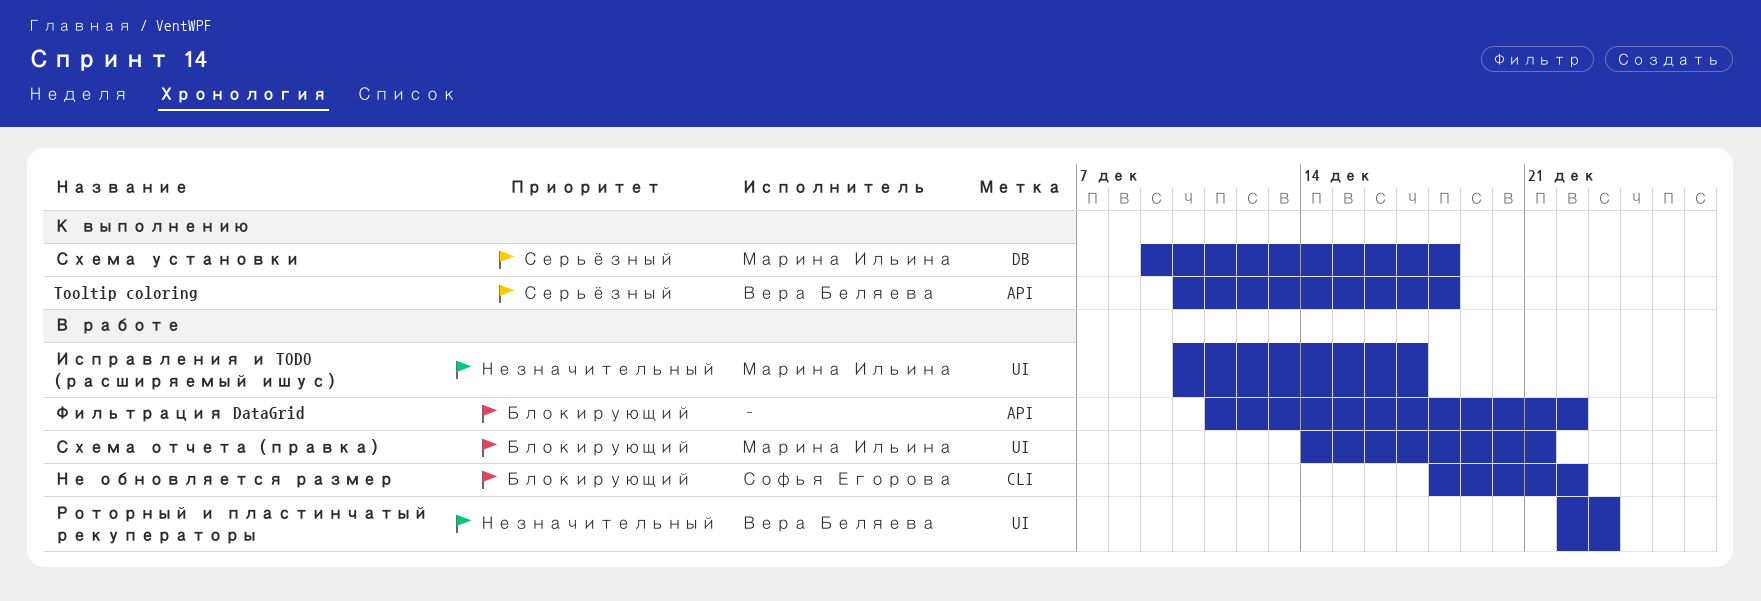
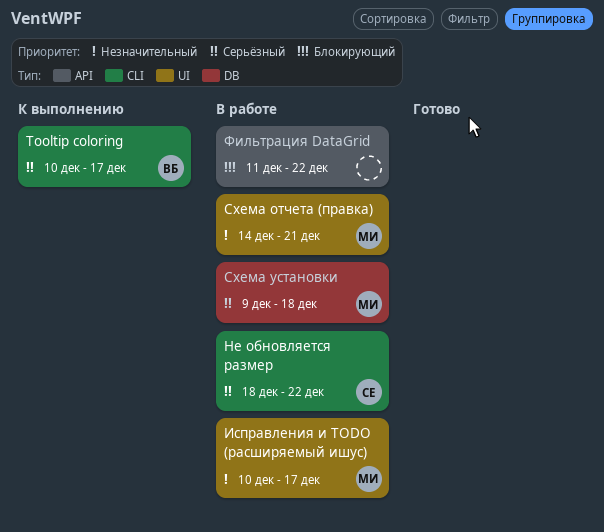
Tooltip coloring, label: API -> CLI
Tooltip coloring, due: Dec 18 -> Dec 17
Не обновляется размер, priority: Блокирующий -> Серьёзный
Роторный и пластинчатый рекуператоры: present -> none
Схема отчета (правка), priority: Блокирующий -> Незначительный
Схема установки, status: К выполнению -> В работе

